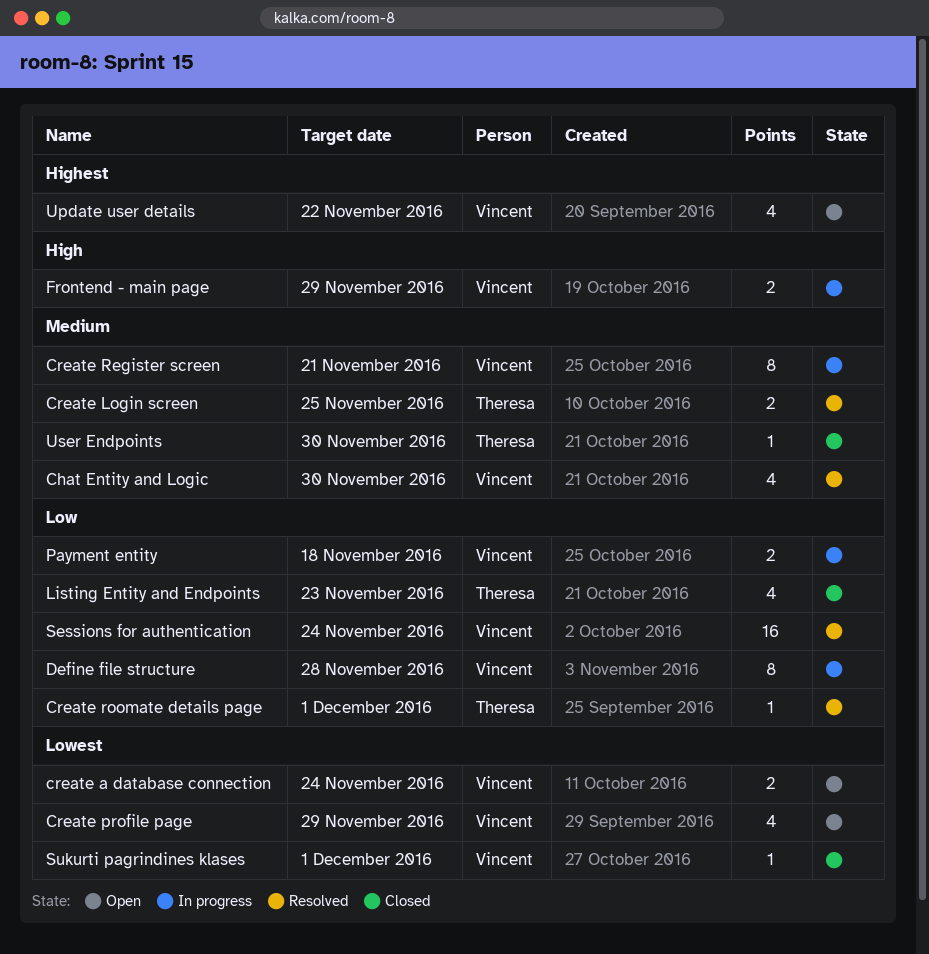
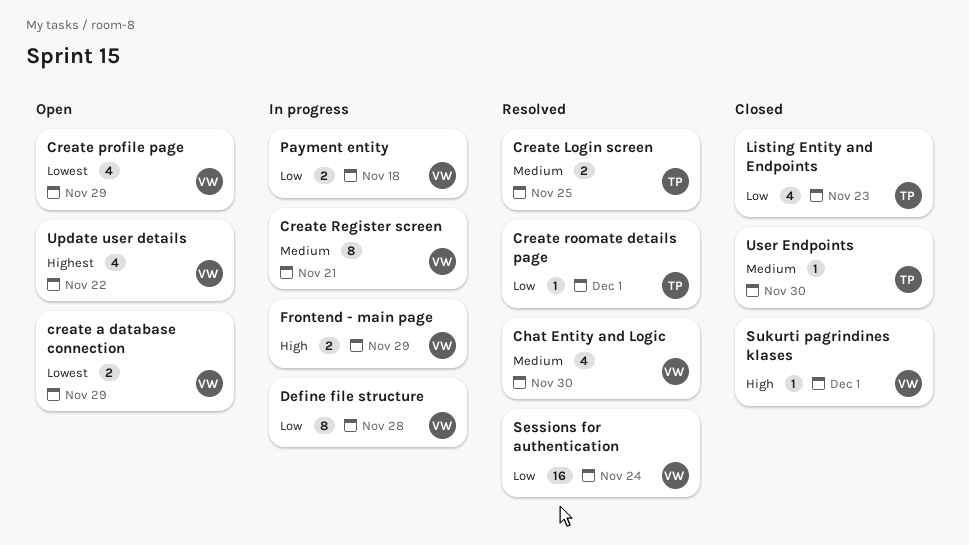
create a database connection, due: Nov 24 -> Nov 29
Sukurti pagrindines klases, priority: Lowest -> High

